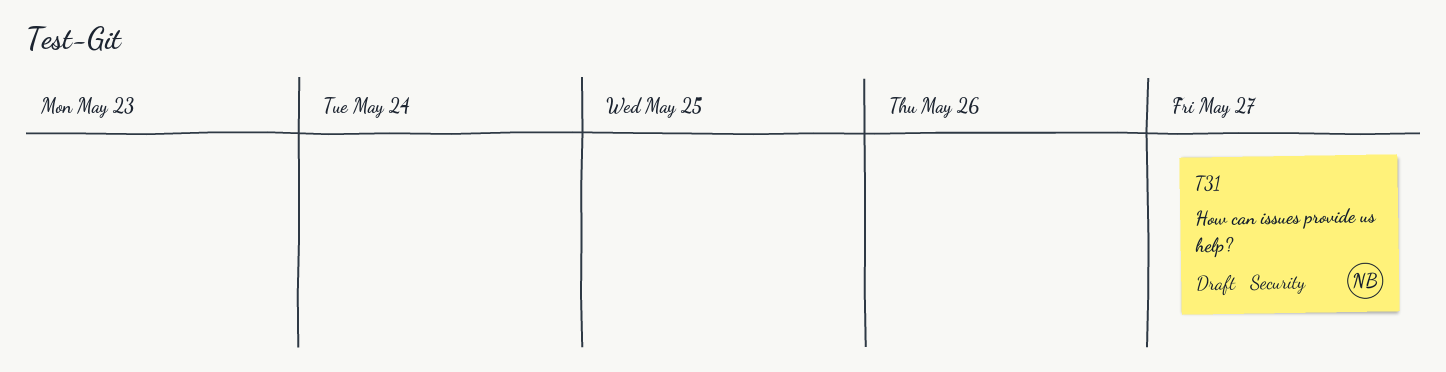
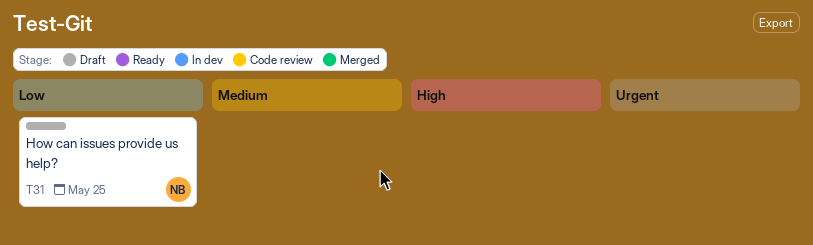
T31, due: May 27 -> May 25

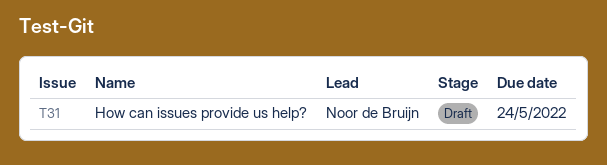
T31, due: May 25 -> May 24

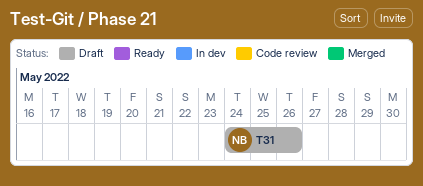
T31, due: May 24 -> May 26

